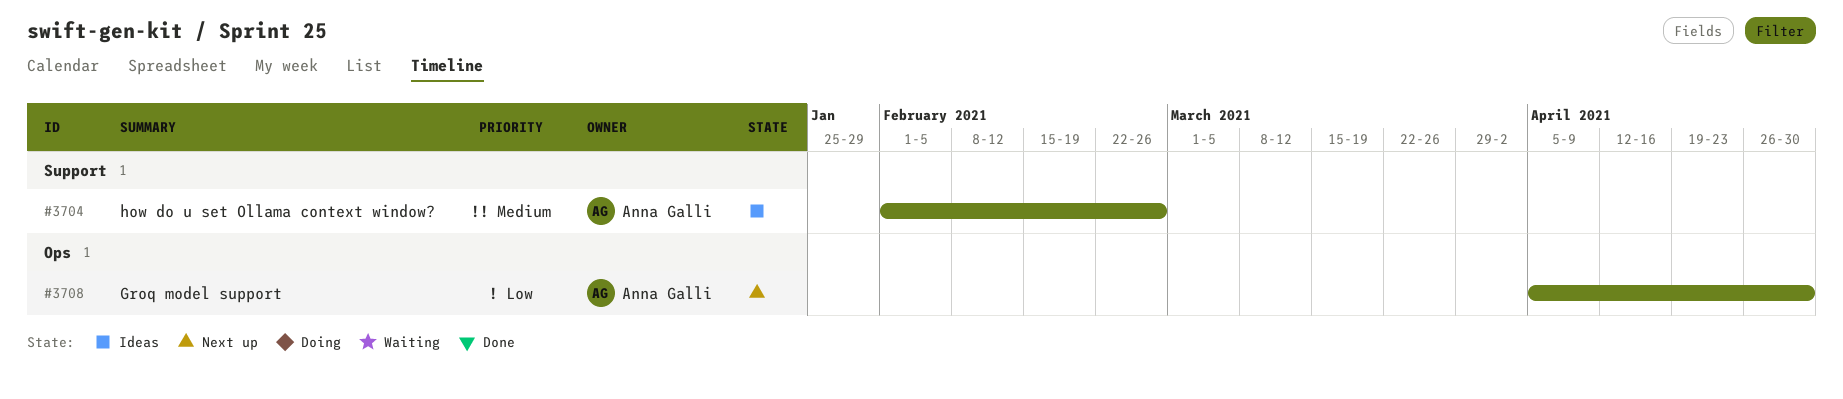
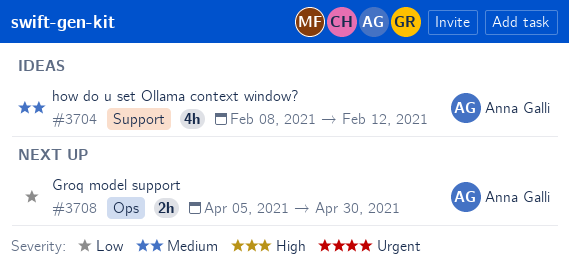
#3704, start: Feb 1 -> Feb 8
#3704, due: Feb 26 -> Feb 12

